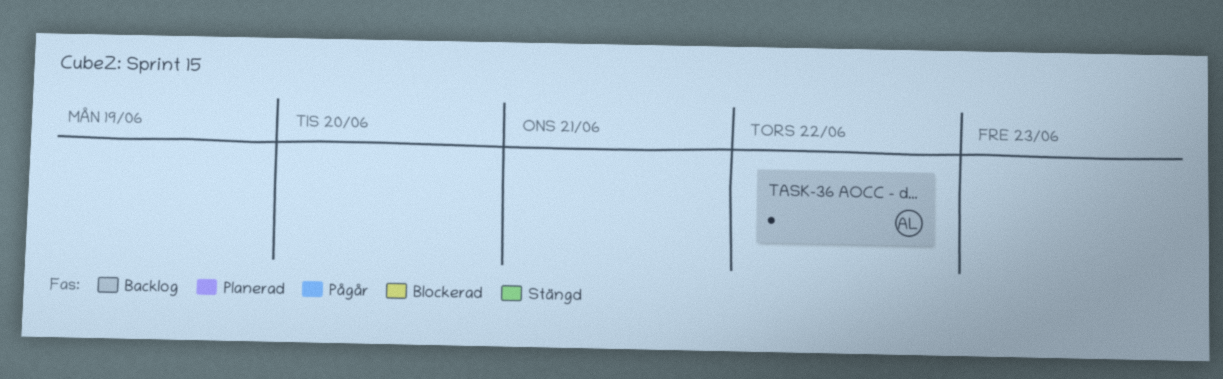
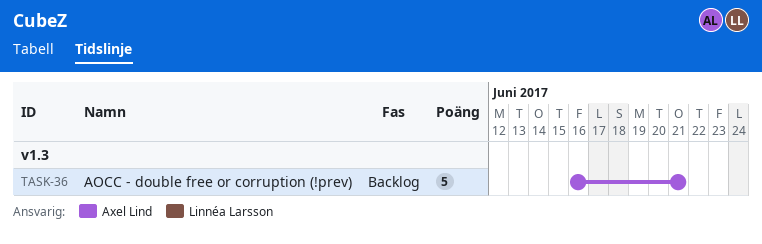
TASK-36, estimate: 1 -> 5
TASK-36, due: Jun 22 -> Jun 21

